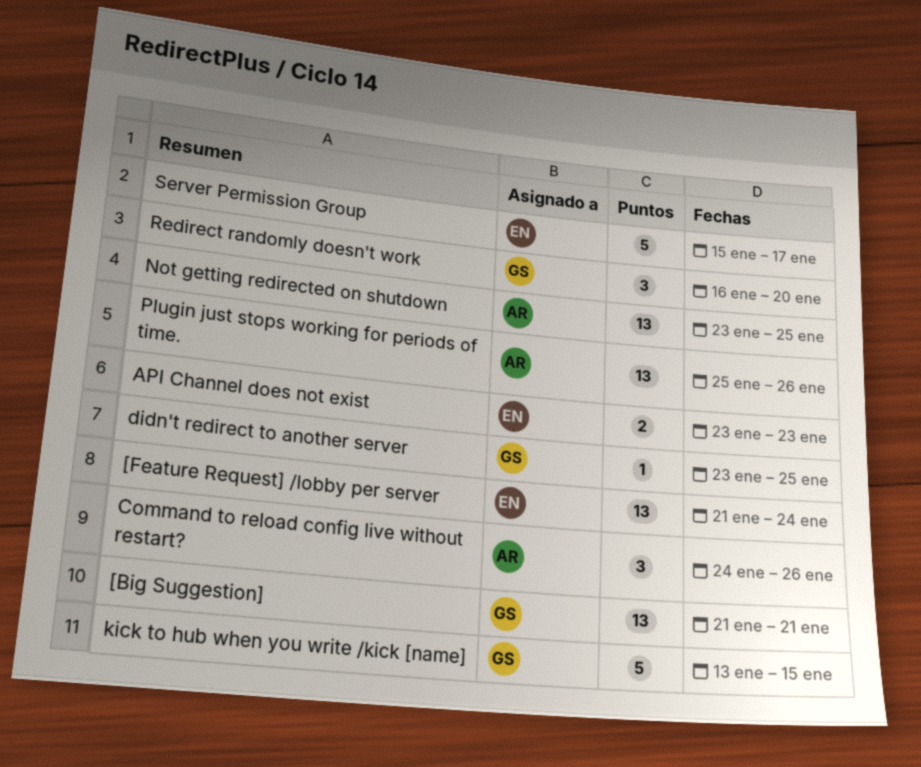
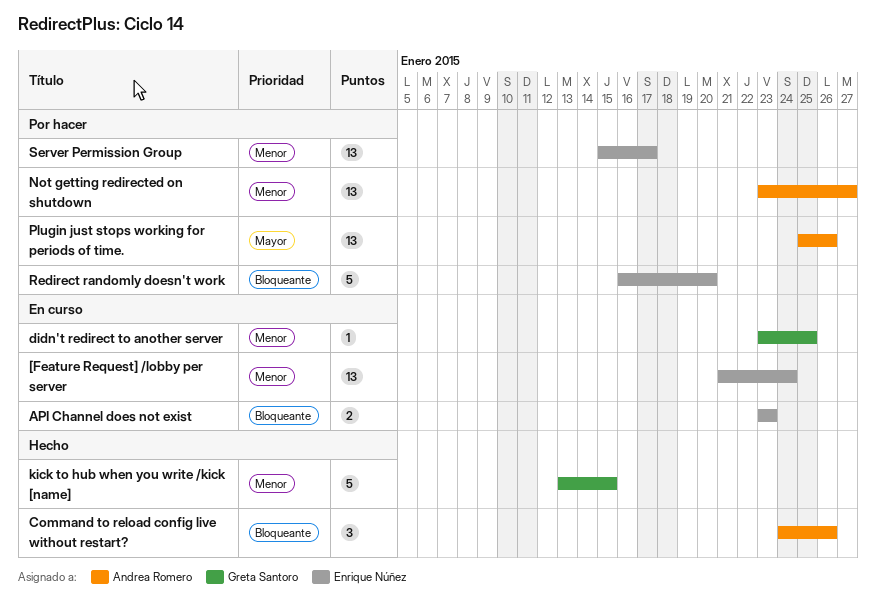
[Big Suggestion]: present -> none
Not getting redirected on shutdown, due: Jan 25 -> Jan 27
Redirect randomly doesn't work, owner: Greta Santoro -> Enrique Núñez
Redirect randomly doesn't work, estimate: 3 -> 5
Server Permission Group, estimate: 5 -> 13

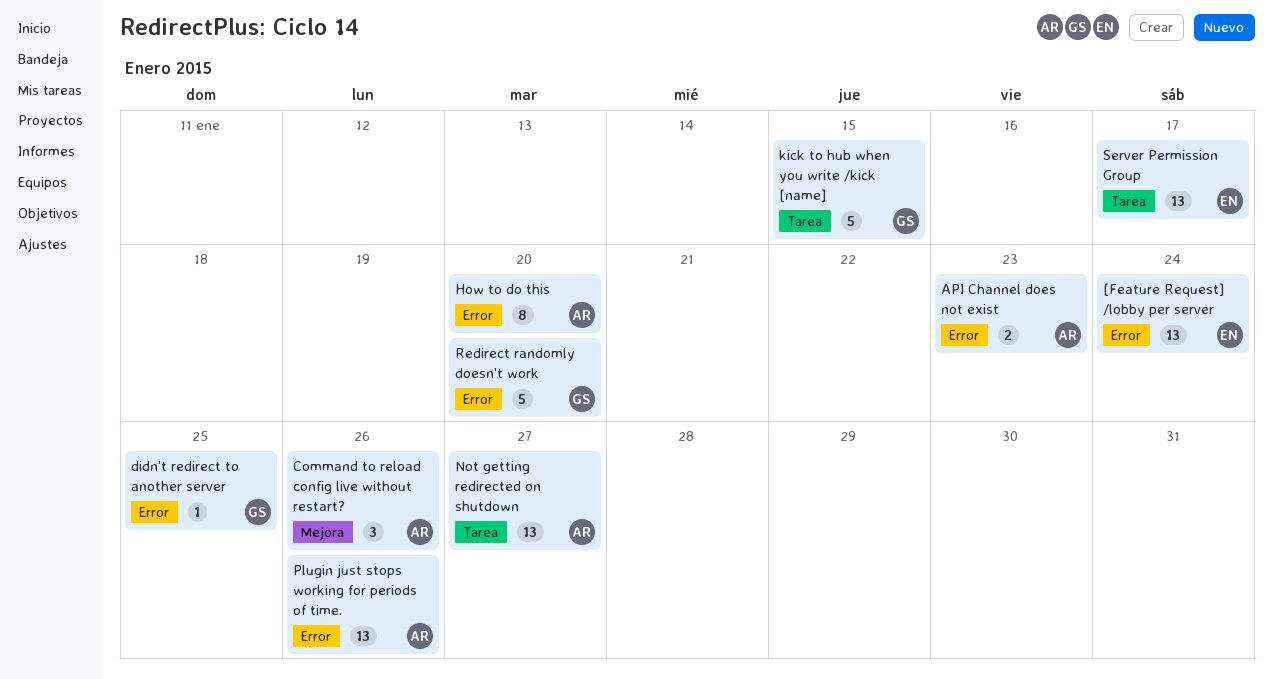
API Channel does not exist, owner: Enrique Núñez -> Andrea Romero
How to do this: none -> present
Redirect randomly doesn't work, owner: Enrique Núñez -> Greta Santoro

